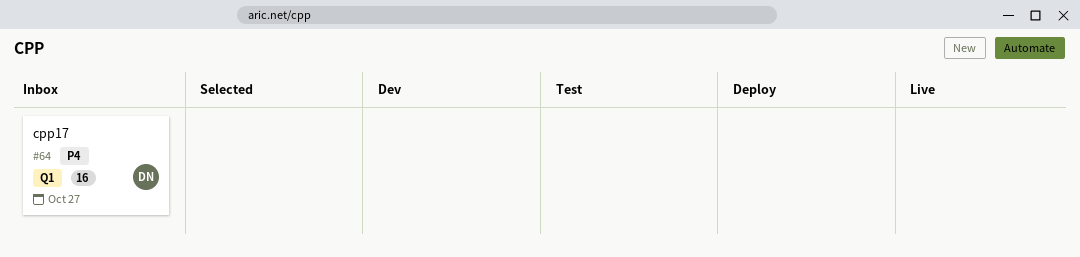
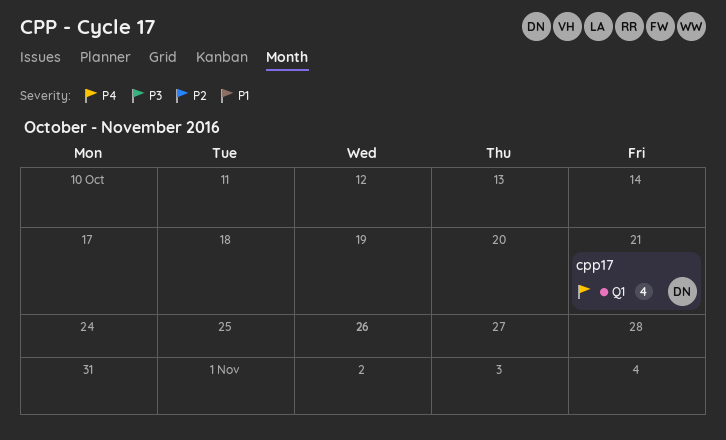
cpp17, estimate: 16 -> 4
cpp17, due: Oct 27 -> Oct 21

